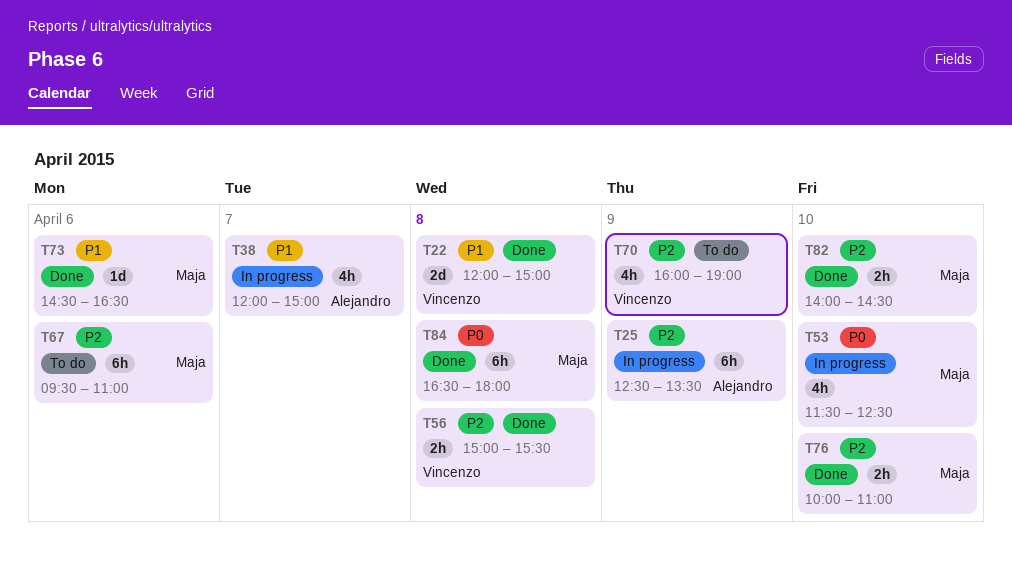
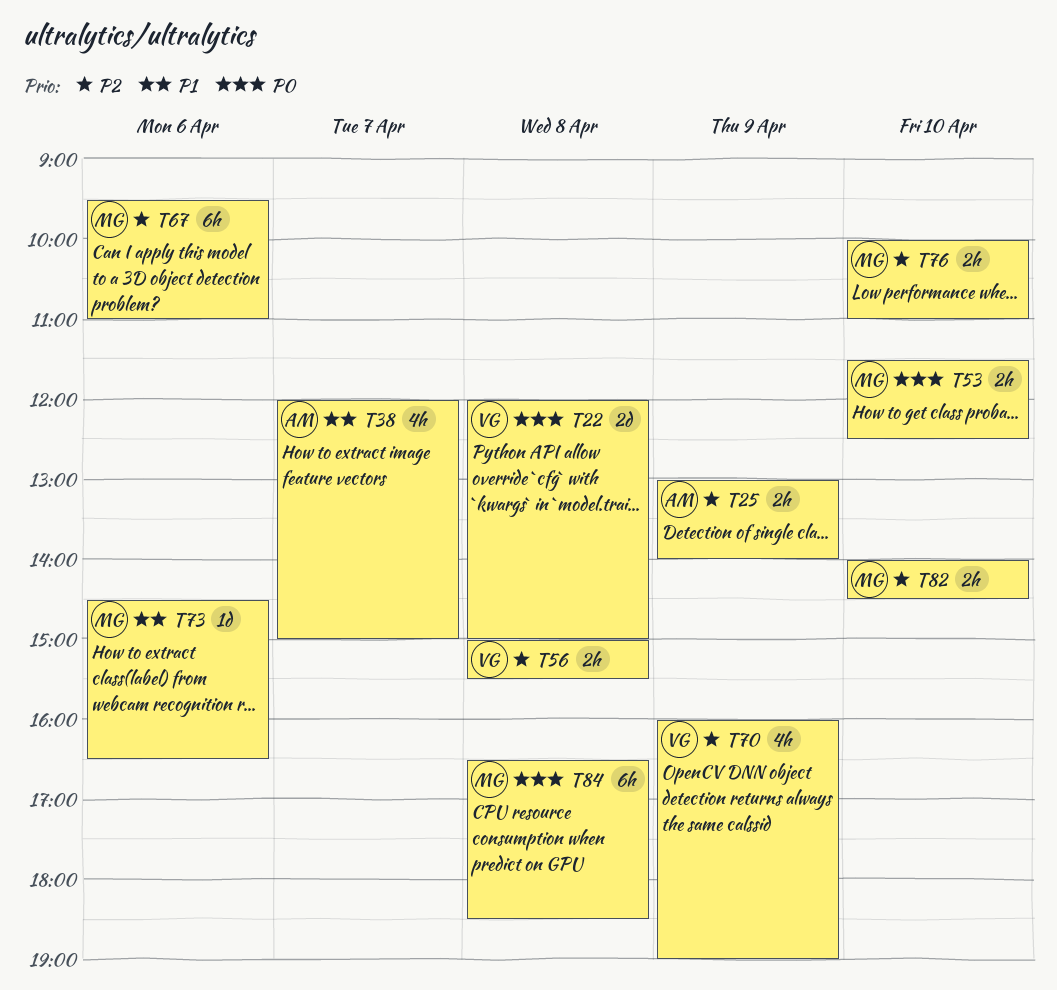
T22, priority: P1 -> P0
T25, estimate: 6h -> 2h
T25, begins: 12:30 -> 13:00
T25, ends: 13:30 -> 14:00
T53, estimate: 4h -> 2h
T84, ends: 18:00 -> 18:30

